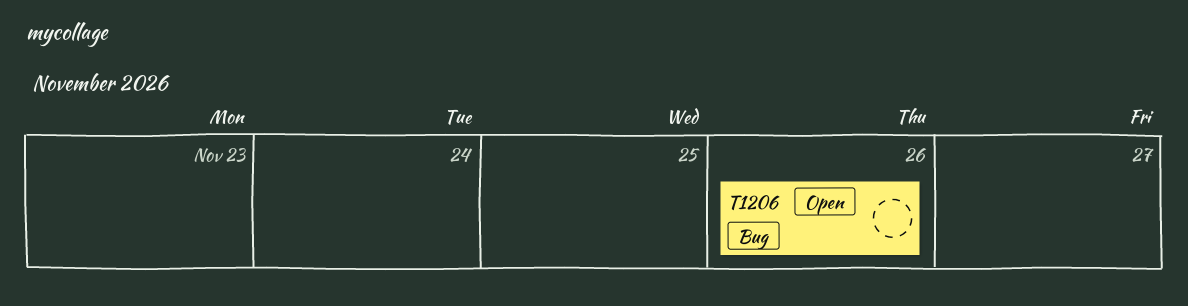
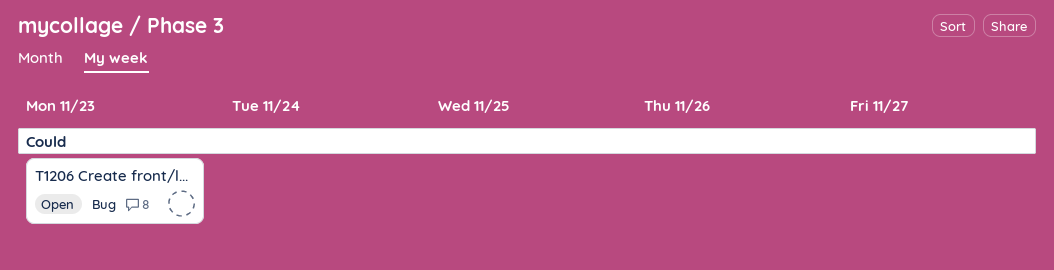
T1206, due: Nov 26 -> Nov 23

